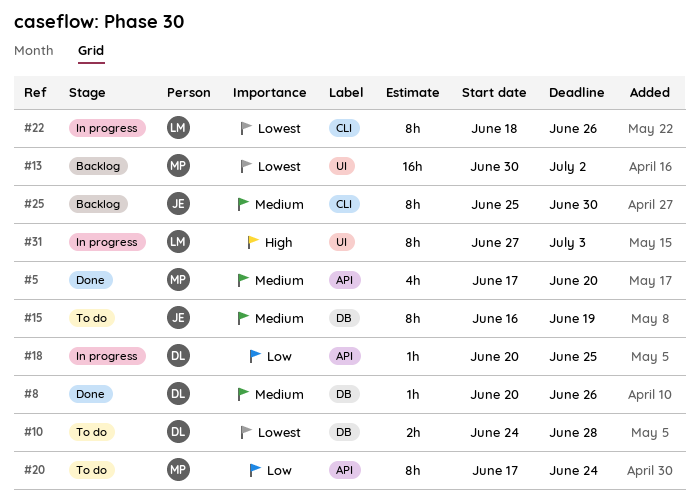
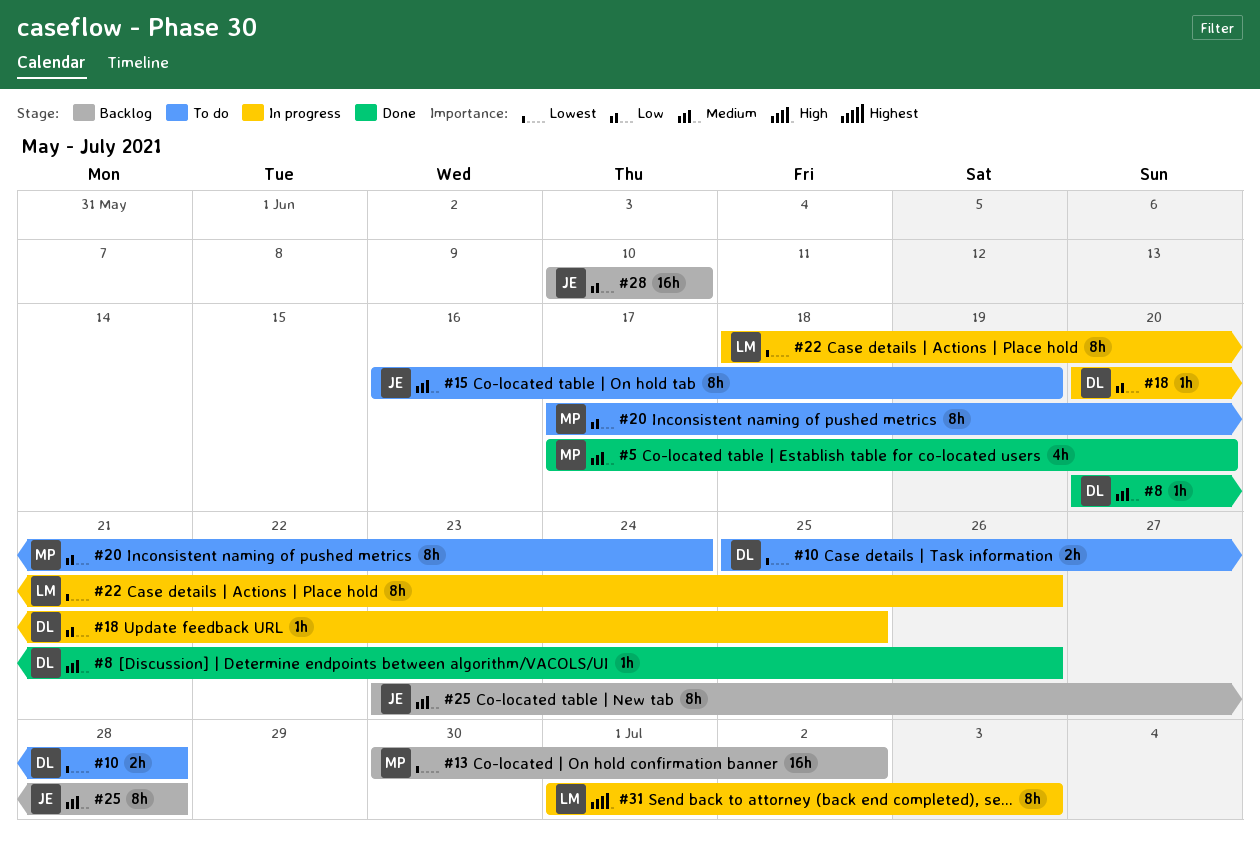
#10, start: Jun 24 -> Jun 25
#25, start: Jun 25 -> Jun 23
#25, due: Jun 30 -> Jun 28
#28: none -> present
#31, start: Jun 27 -> Jul 1

